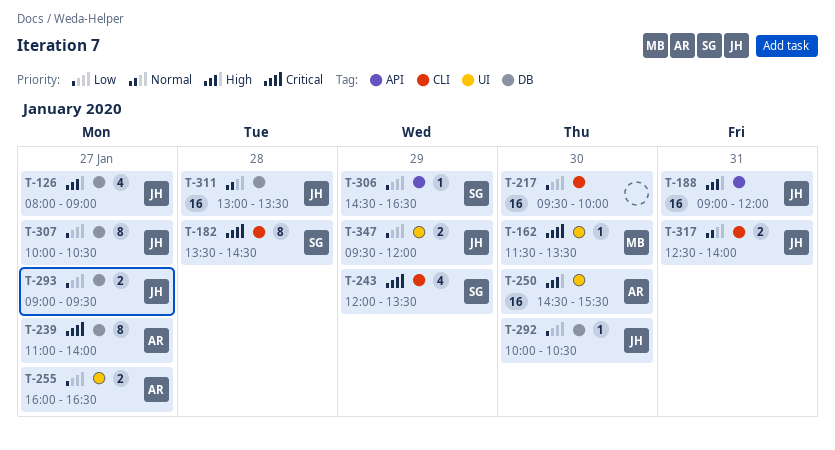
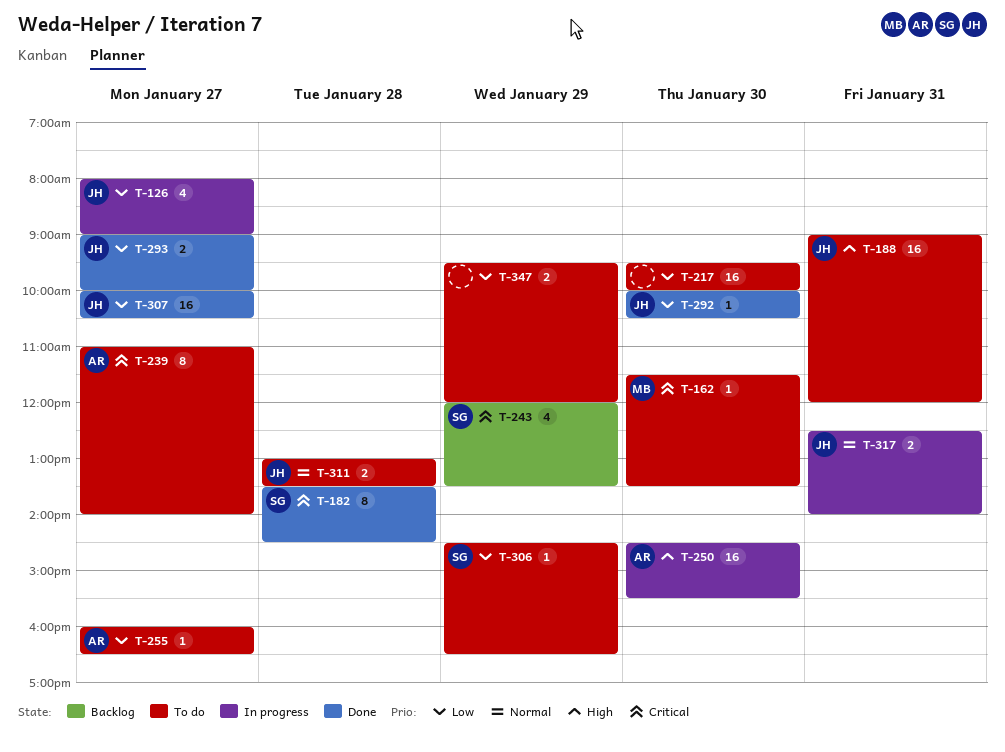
T-126, priority: High -> Low
T-255, estimate: 2 -> 1
T-293, ends: 09:30 -> 10:00
T-307, estimate: 8 -> 16
T-311, estimate: 16 -> 2
T-347, owner: JH -> none

